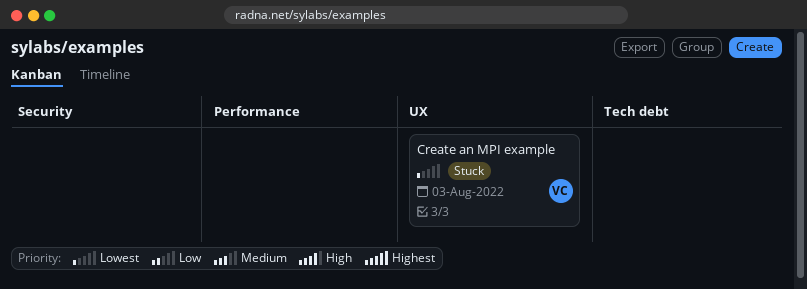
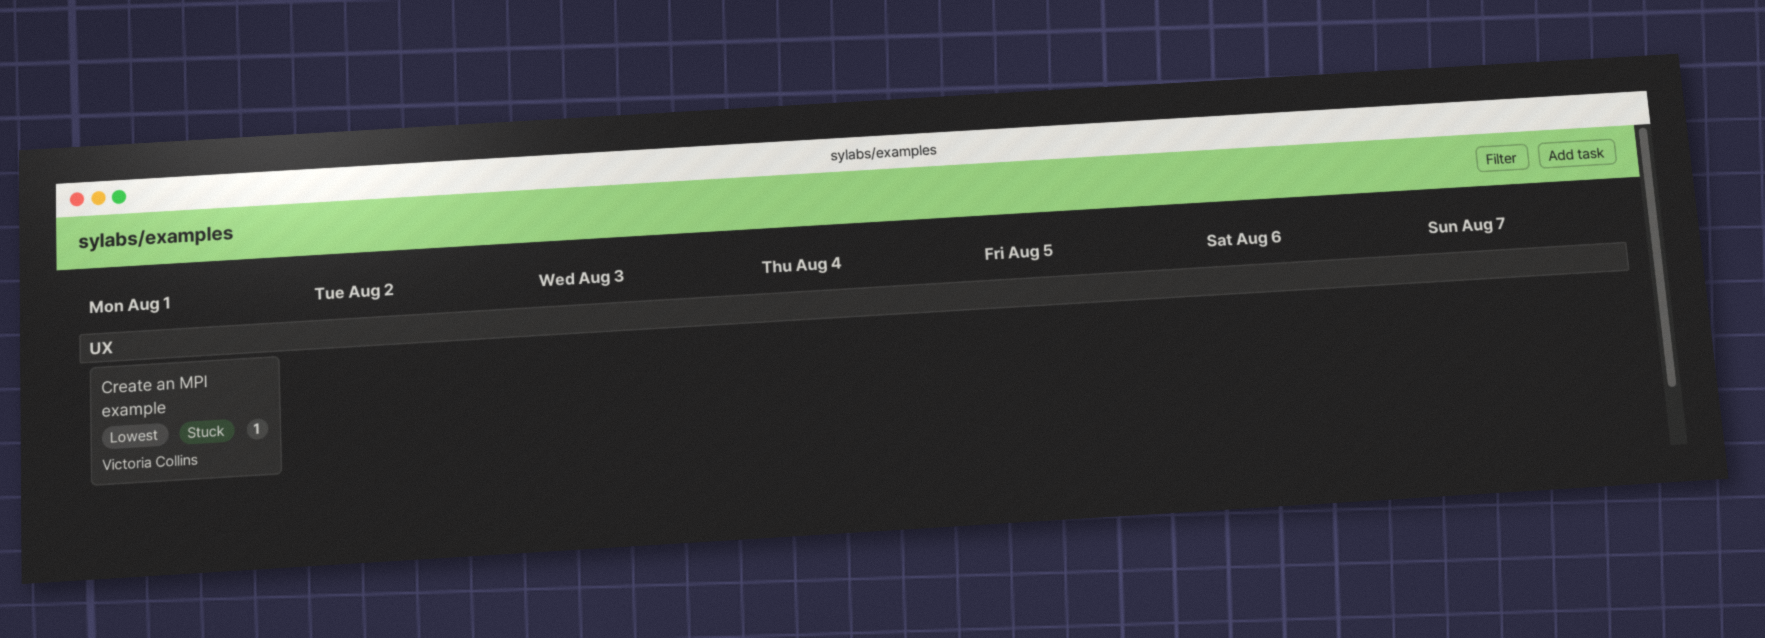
Create an MPI example, due: Aug 3 -> Aug 1

